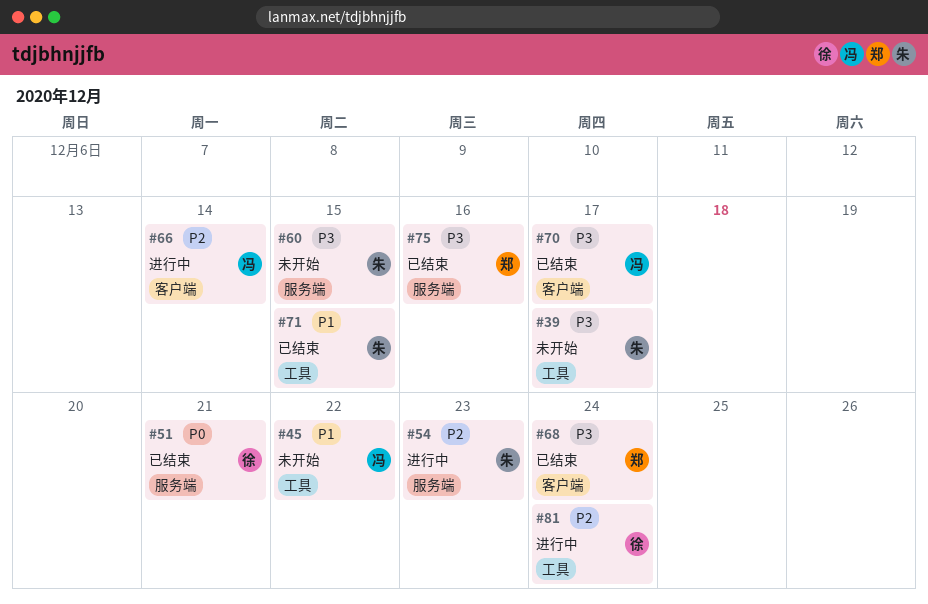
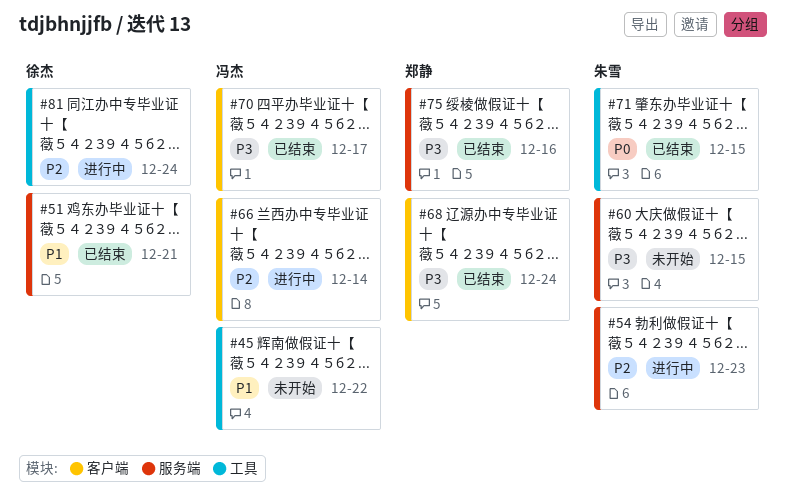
#39: present -> none
#51, priority: P0 -> P1
#71, priority: P1 -> P0

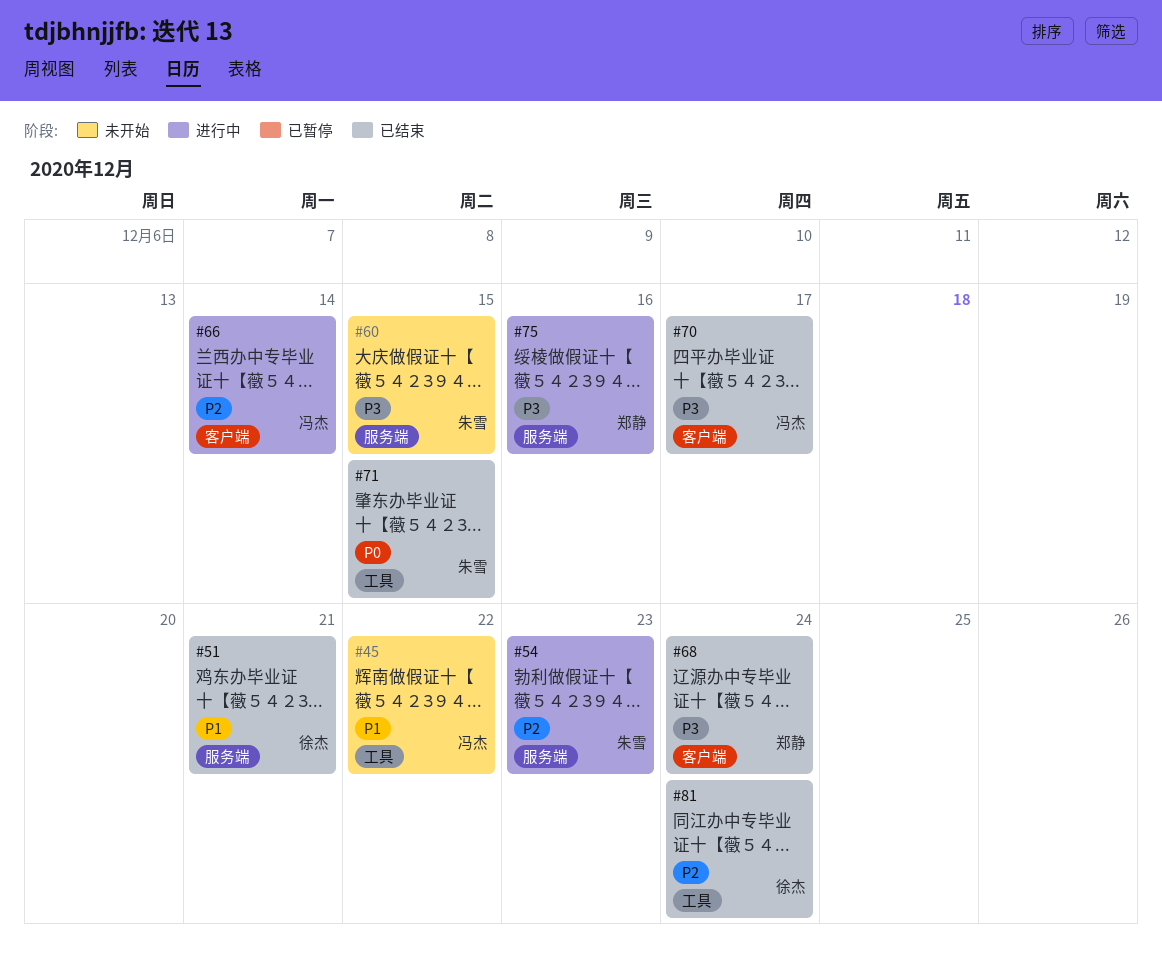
#75, status: 已结束 -> 进行中
#81, status: 进行中 -> 已结束

